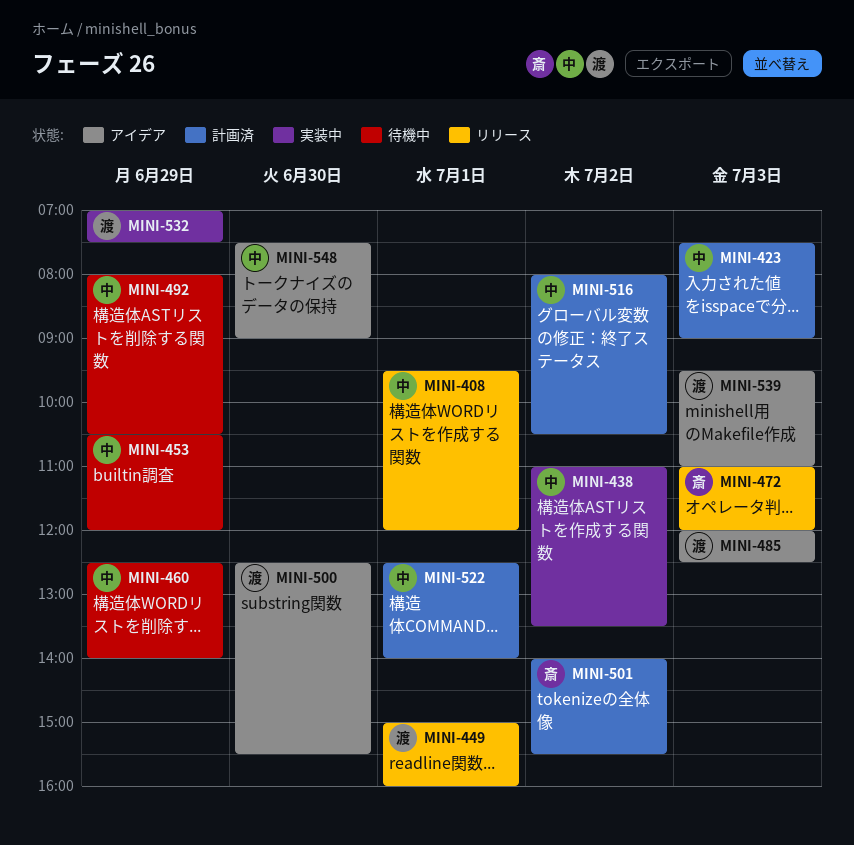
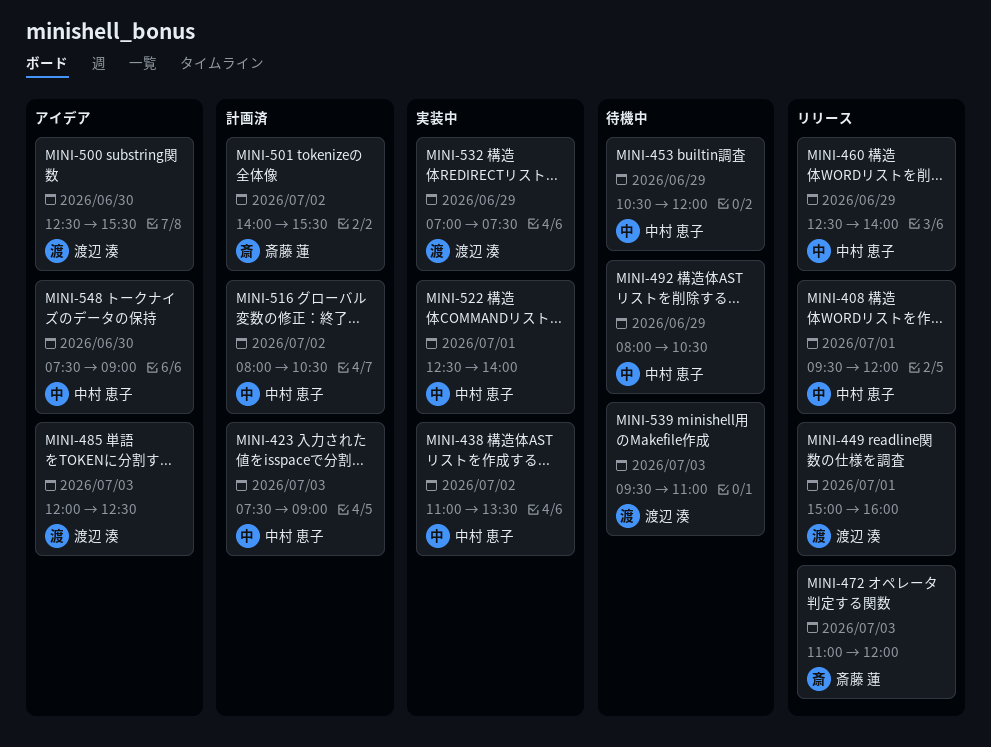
MINI-460, status: 待機中 -> リリース
MINI-522, status: 計画済 -> 実装中
MINI-539, status: アイデア -> 待機中

